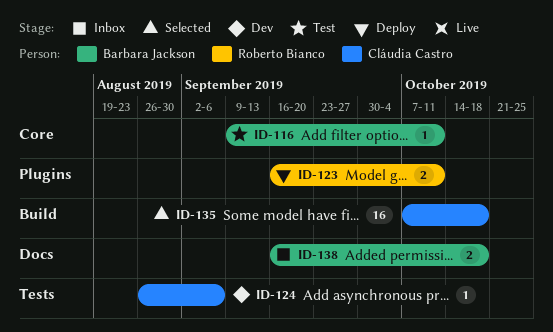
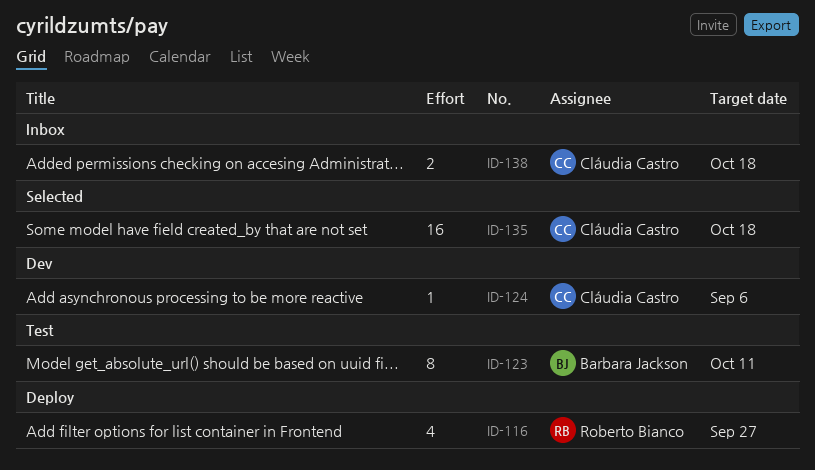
ID-116, status: Test -> Deploy
ID-116, owner: Barbara Jackson -> Roberto Bianco
ID-116, estimate: 1 -> 4
ID-116, due: Oct 11 -> Sep 27
ID-123, status: Deploy -> Test
ID-123, owner: Roberto Bianco -> Barbara Jackson
ID-123, estimate: 2 -> 8
ID-138, owner: Barbara Jackson -> Cláudia Castro

